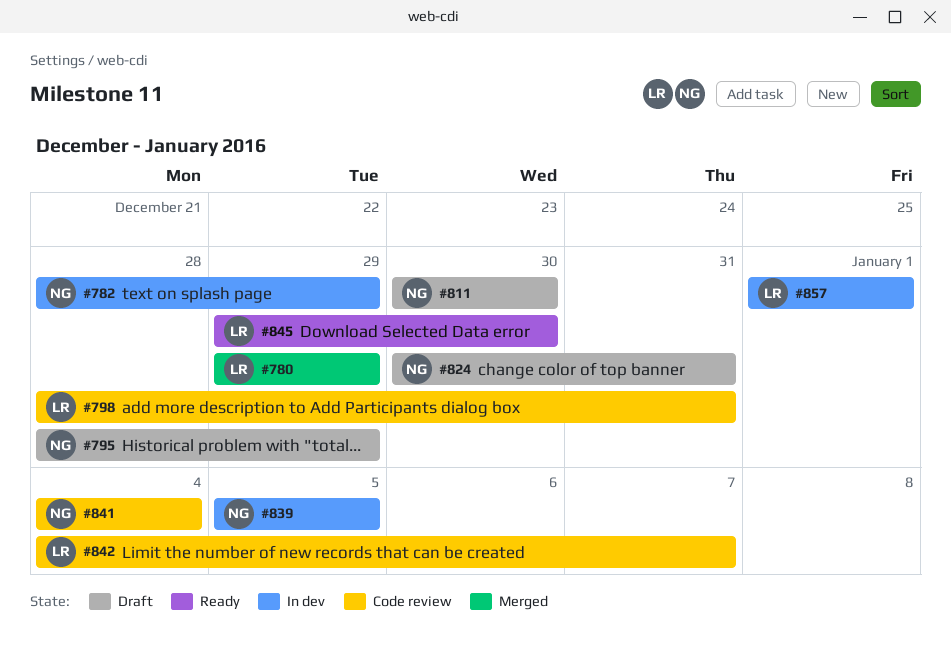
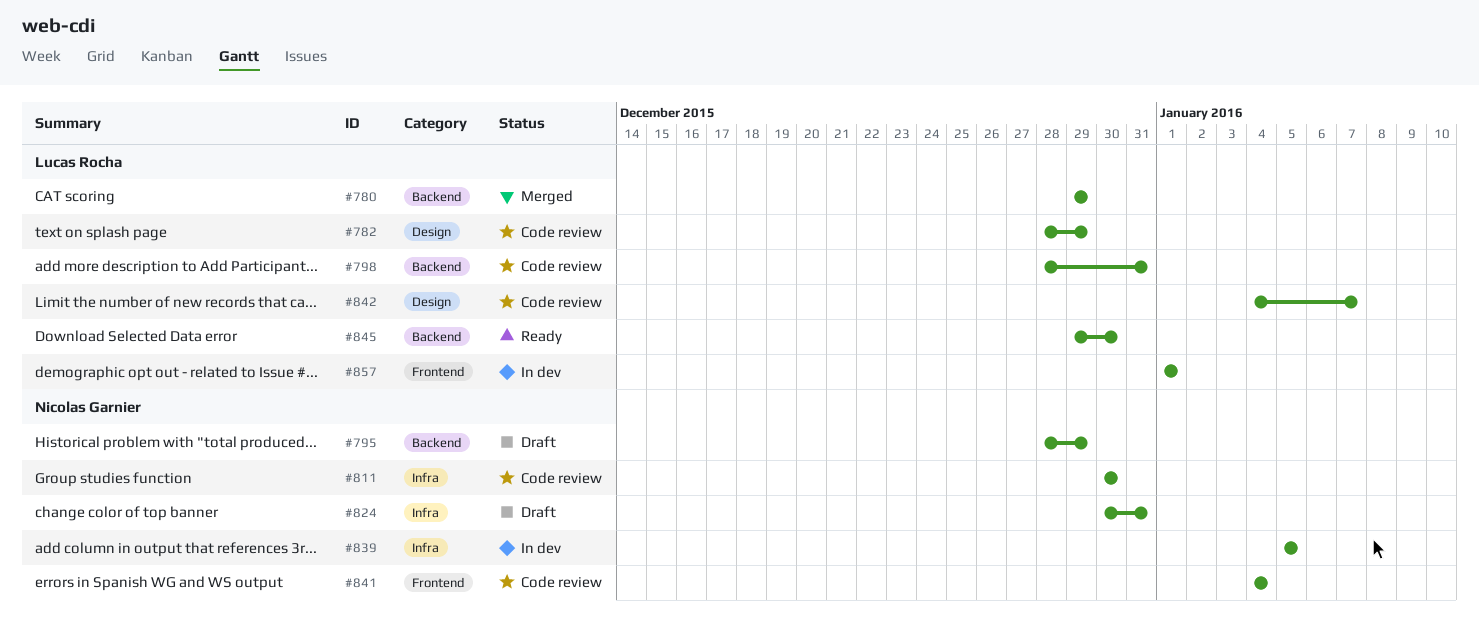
#782, status: In dev -> Code review
#782, owner: Nicolas Garnier -> Lucas Rocha
#811, status: Draft -> Code review

